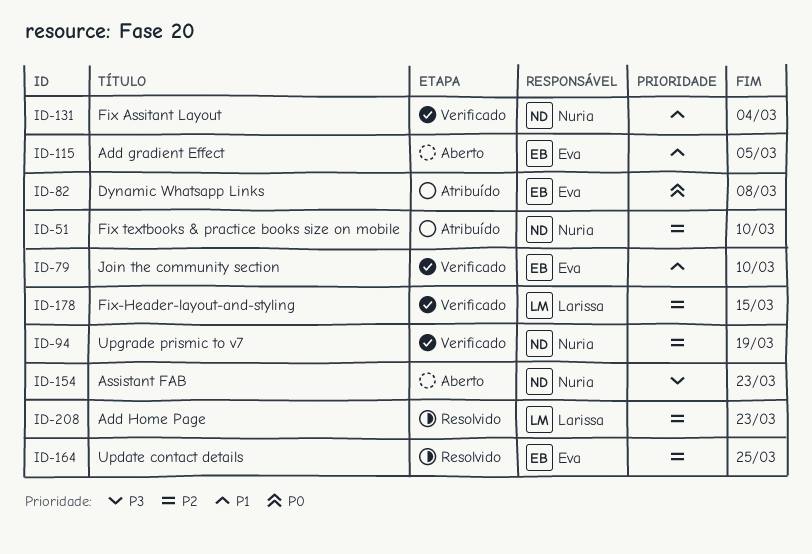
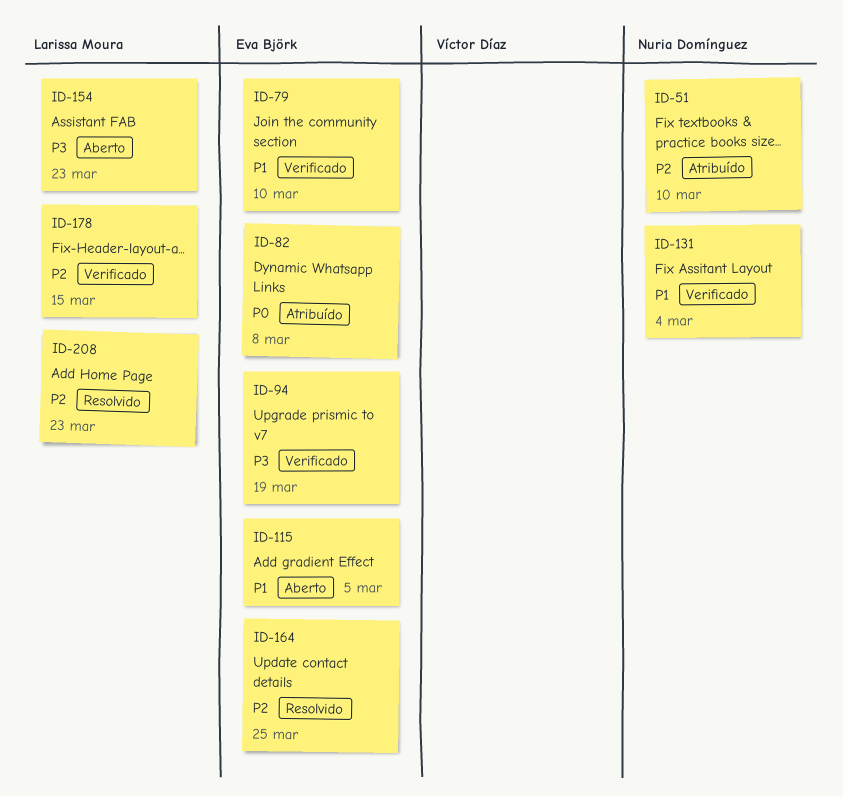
ID-94, owner: Nuria Domínguez -> Eva Björk
ID-94, priority: P2 -> P3
ID-154, owner: Nuria Domínguez -> Larissa Moura

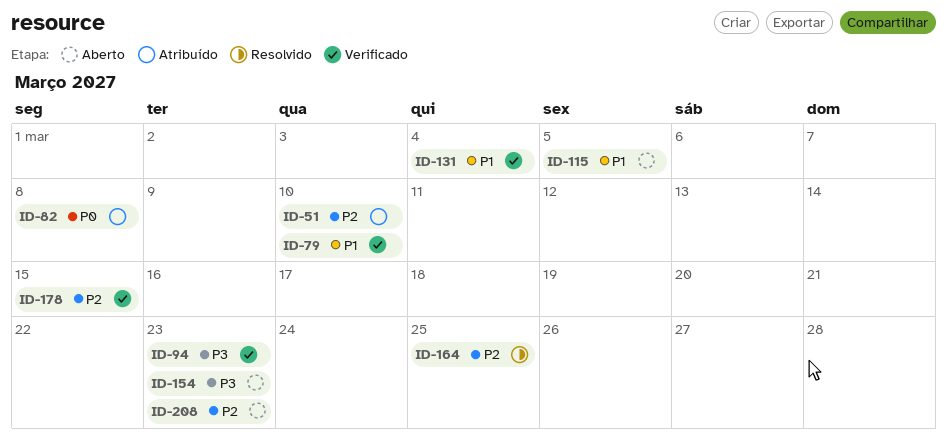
ID-94, due: Mar 19 -> Mar 23
ID-208, status: Resolvido -> Aberto

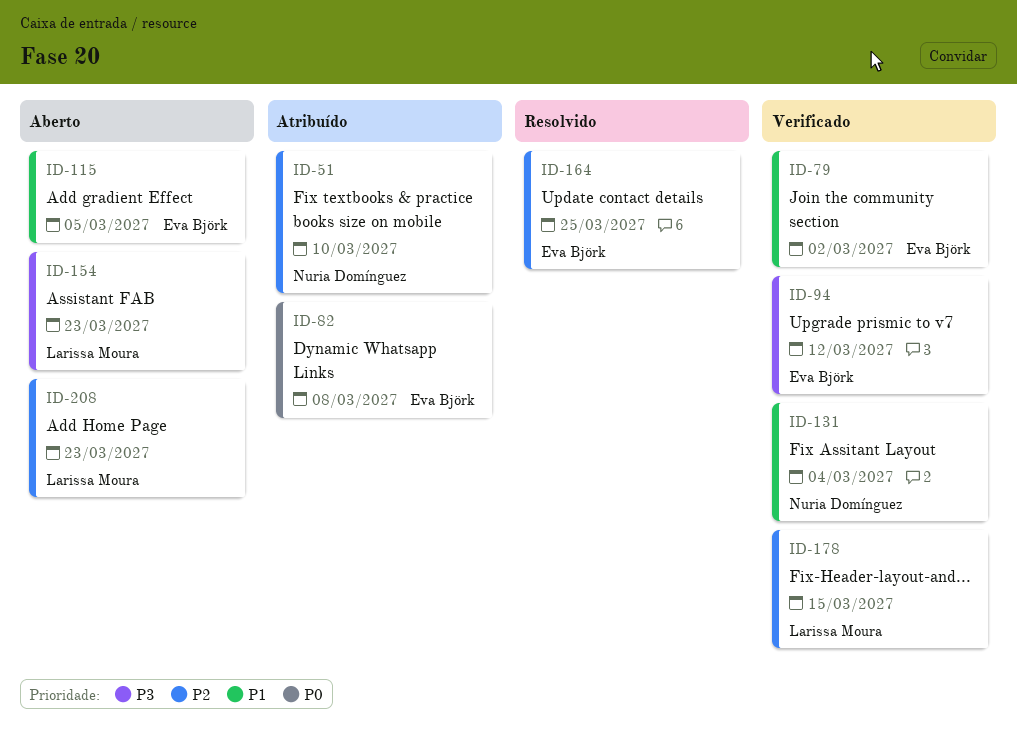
ID-79, due: Mar 10 -> Mar 2
ID-94, due: Mar 23 -> Mar 12

